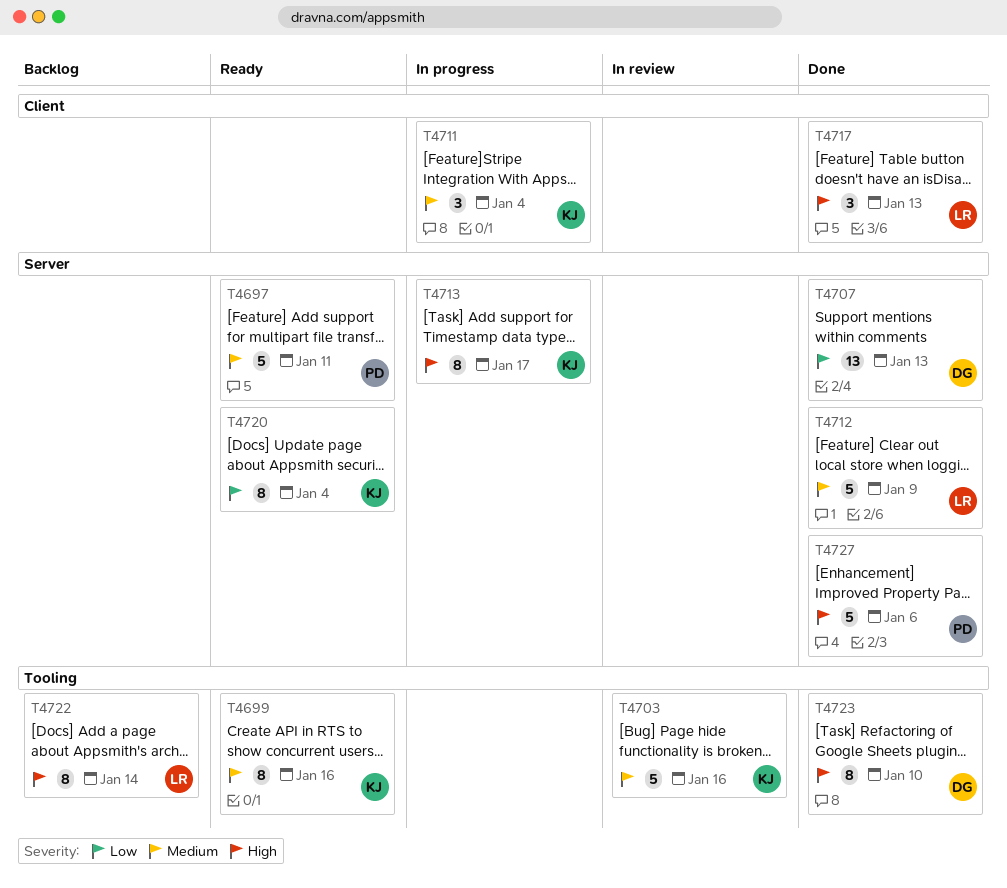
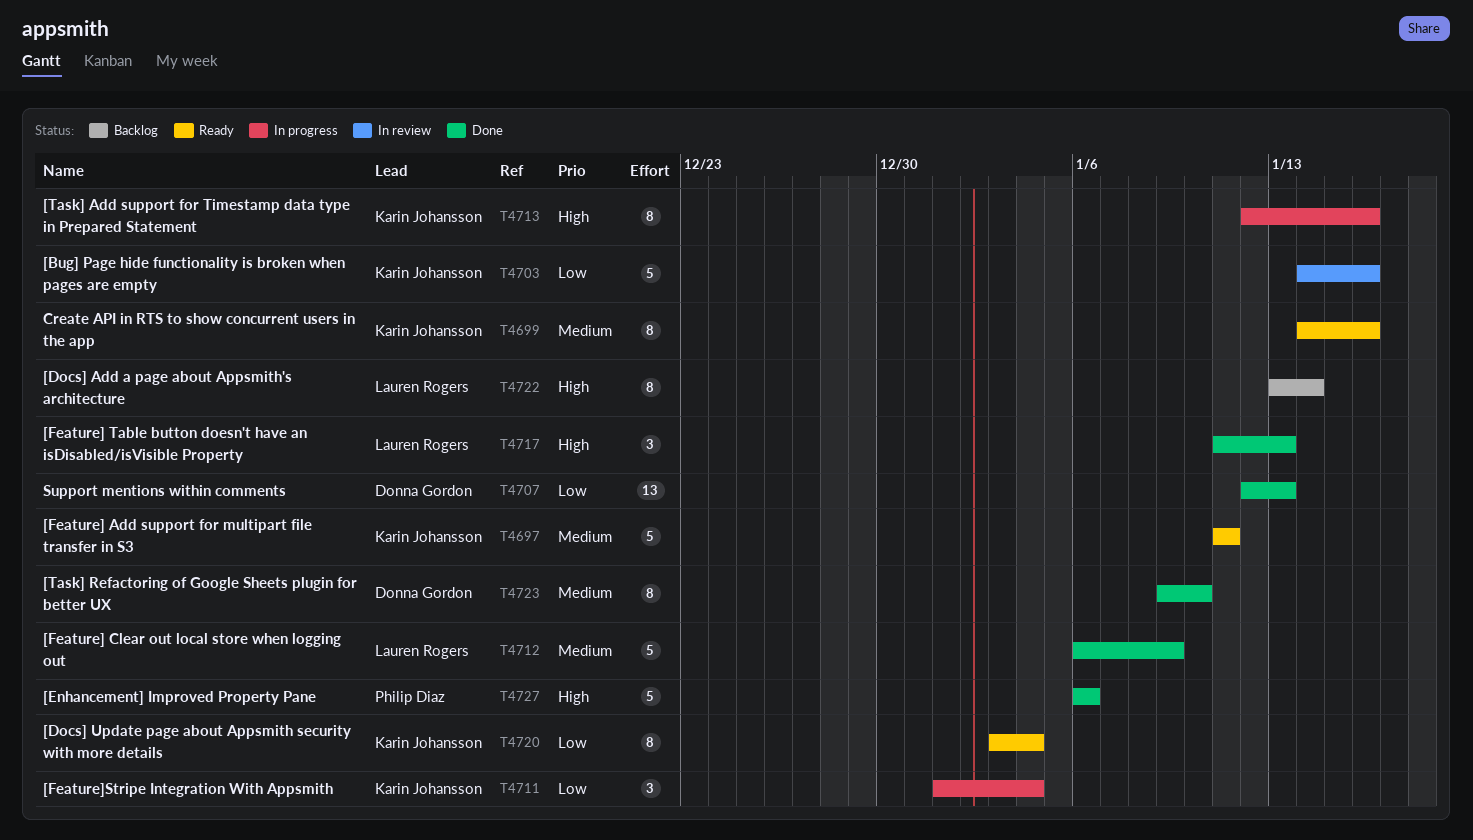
T4697, owner: Philip Diaz -> Karin Johansson
T4703, priority: Medium -> Low
T4711, priority: Medium -> Low
T4713, due: Jan 17 -> Jan 16
T4723, priority: High -> Medium

